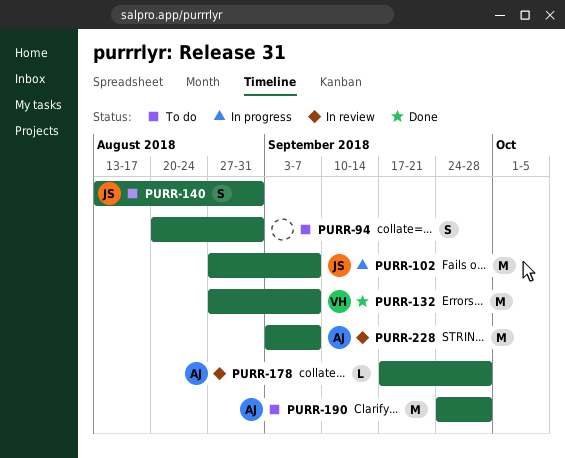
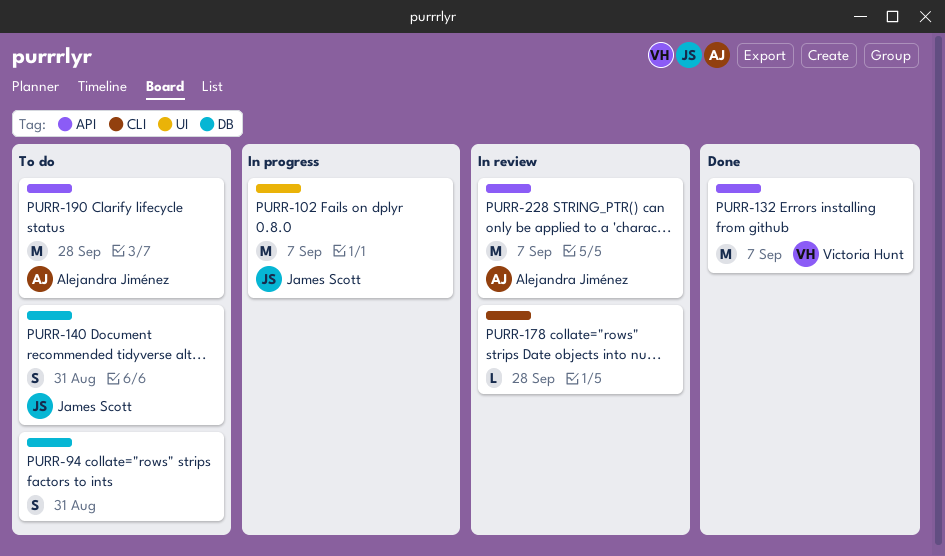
PURR-178, owner: Alejandra Jiménez -> none

